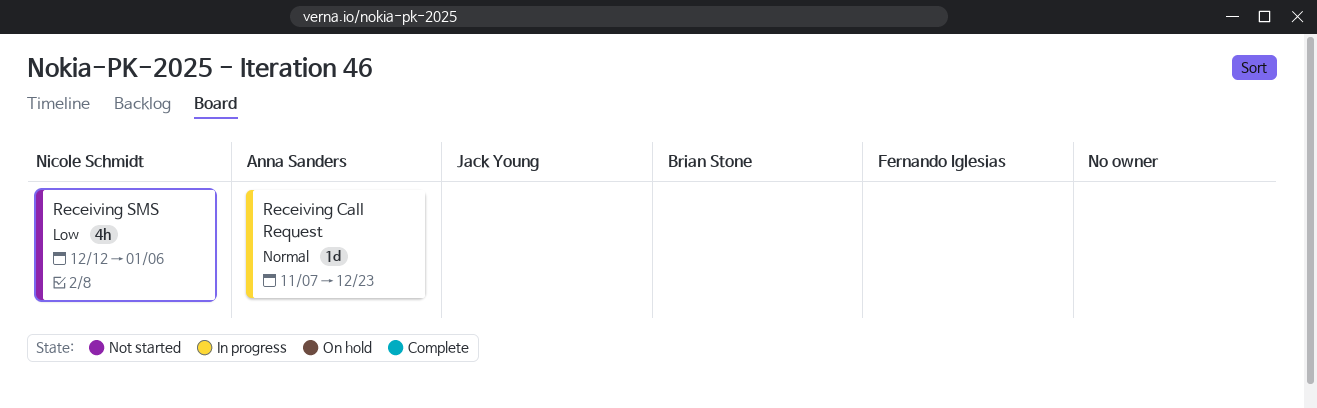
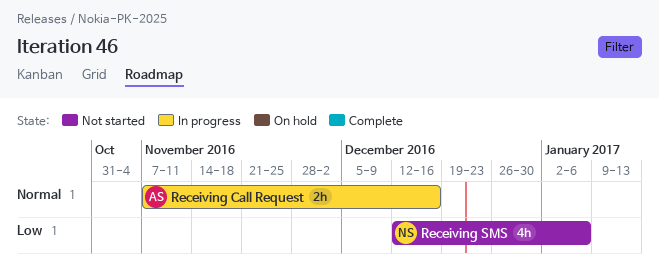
Receiving Call Request, estimate: 1d -> 2h
Receiving Call Request, due: Dec 23 -> Dec 16

